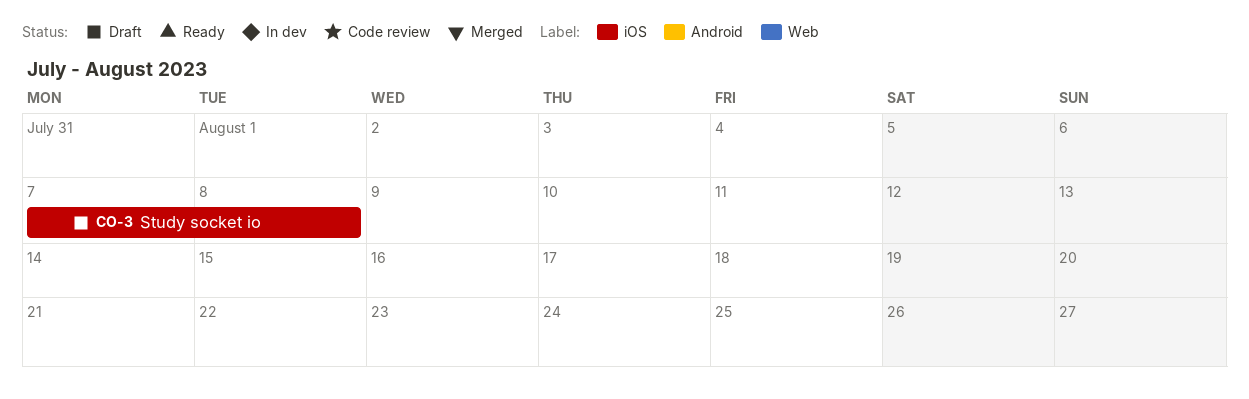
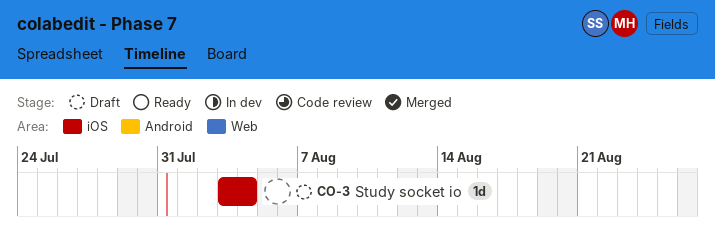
CO-3, start: Aug 7 -> Aug 3
CO-3, due: Aug 8 -> Aug 4

